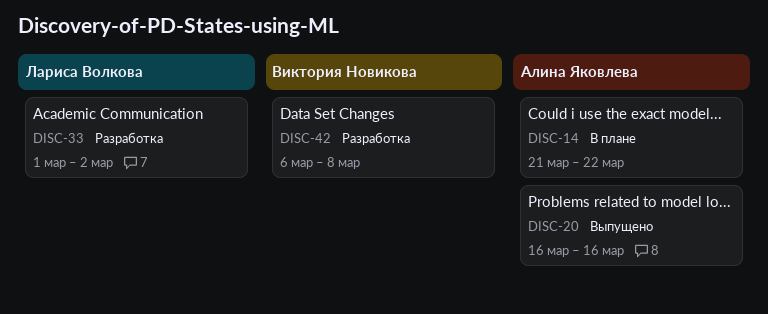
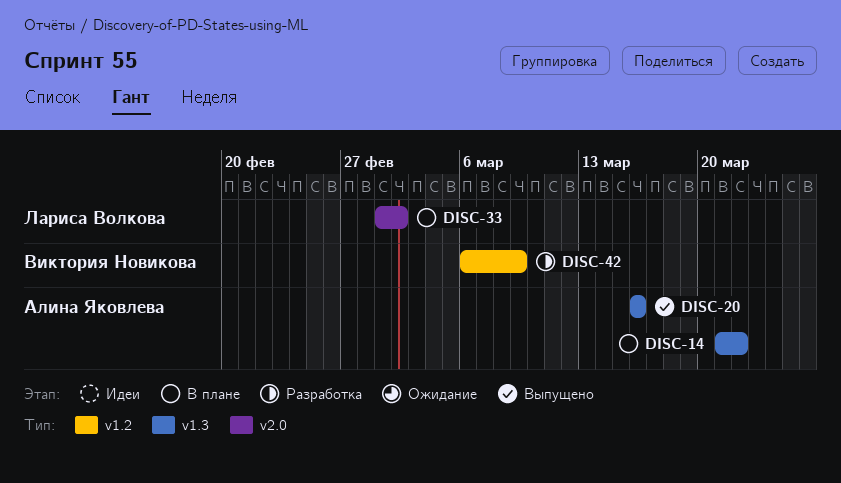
DISC-33, status: Разработка -> В плане
DISC-42, due: Mar 8 -> Mar 9

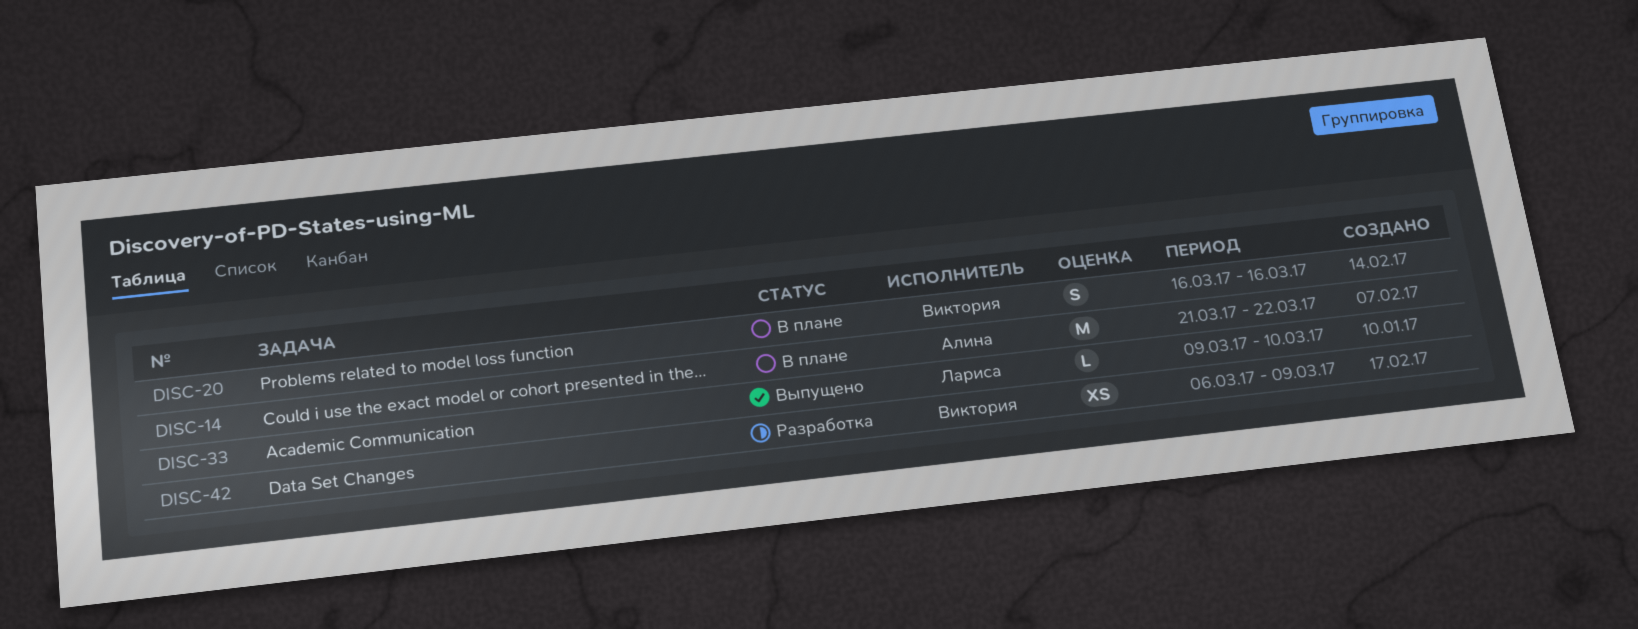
DISC-20, status: Выпущено -> В плане
DISC-20, owner: Алина Яковлева -> Виктория Новикова
DISC-33, status: В плане -> Выпущено
DISC-33, start: Mar 1 -> Mar 9
DISC-33, due: Mar 2 -> Mar 10

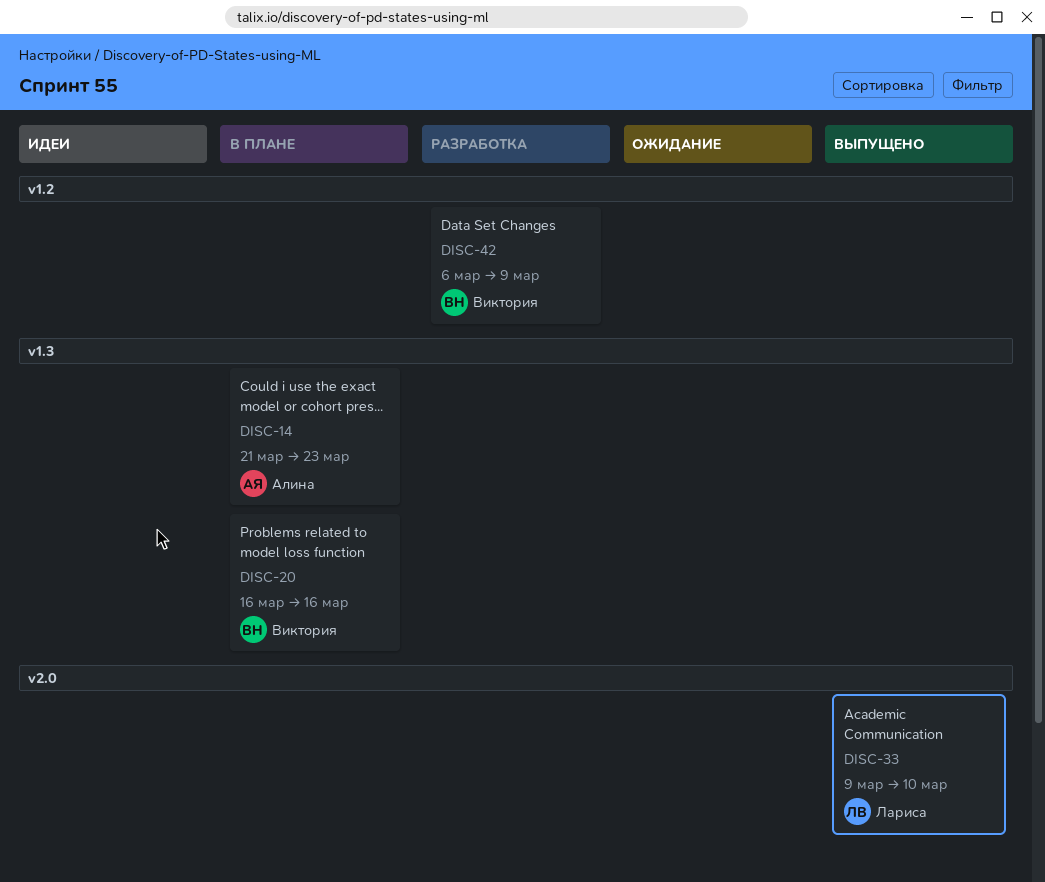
DISC-14, due: Mar 22 -> Mar 23

